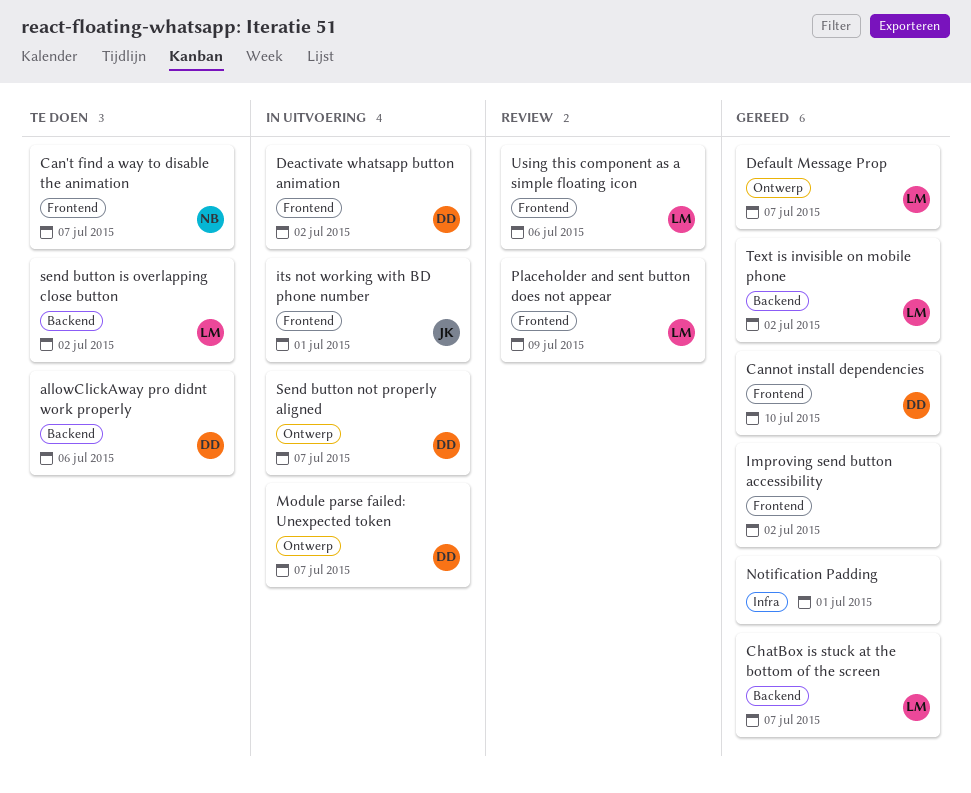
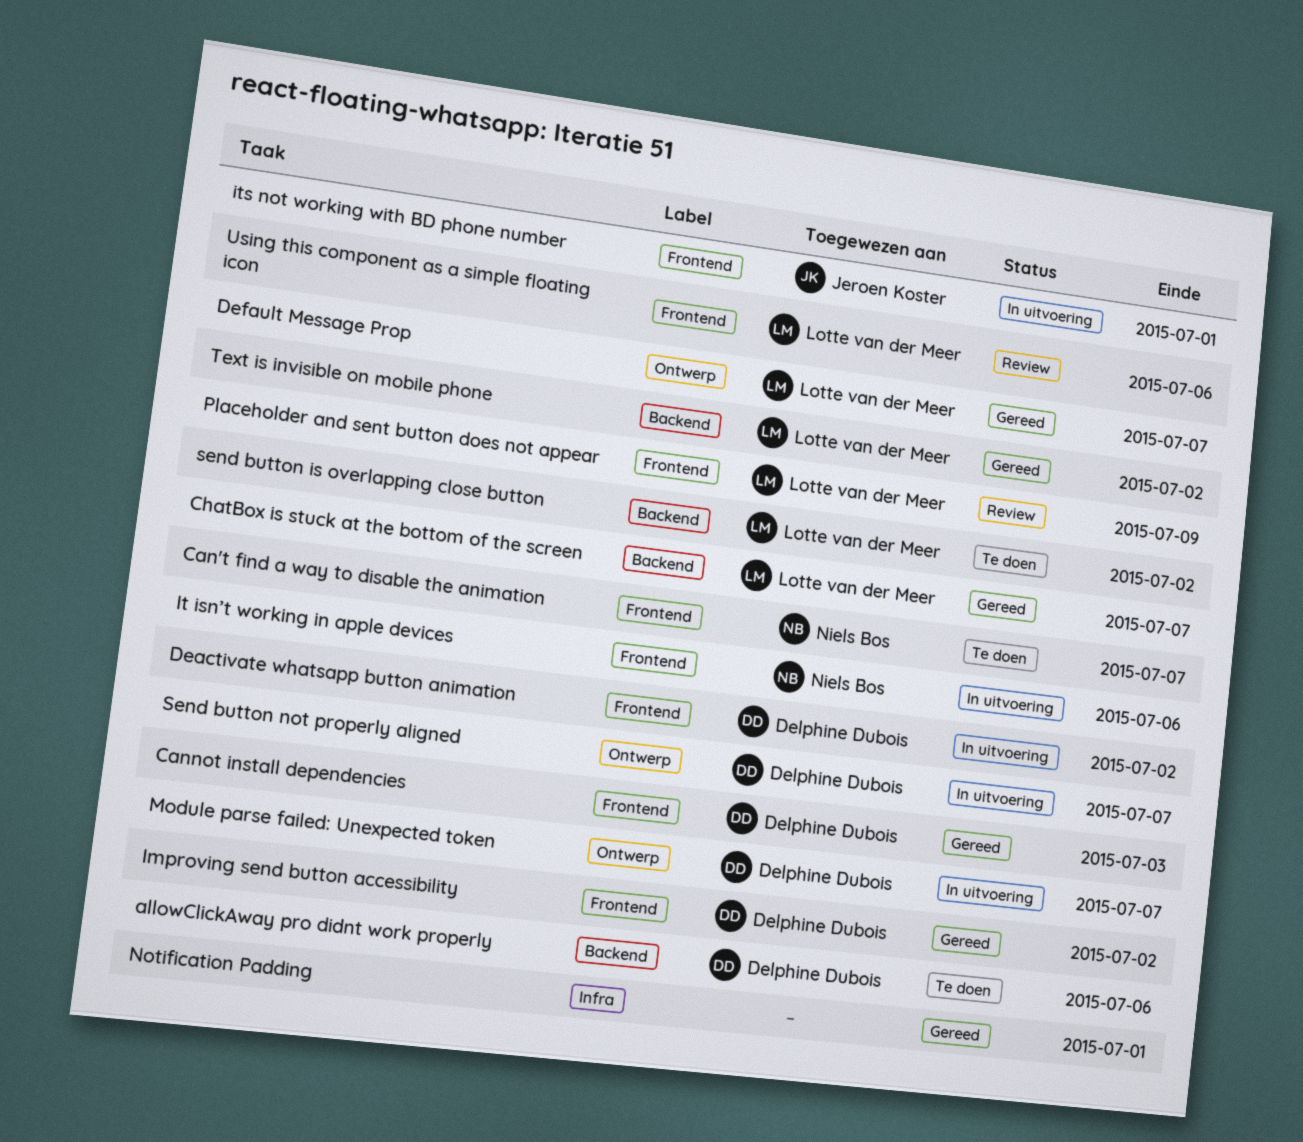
Cannot install dependencies, due: Jul 10 -> Jul 3
Improving send button accessibility, owner: none -> Delphine Dubois
It isn’t working in apple devices: none -> present

